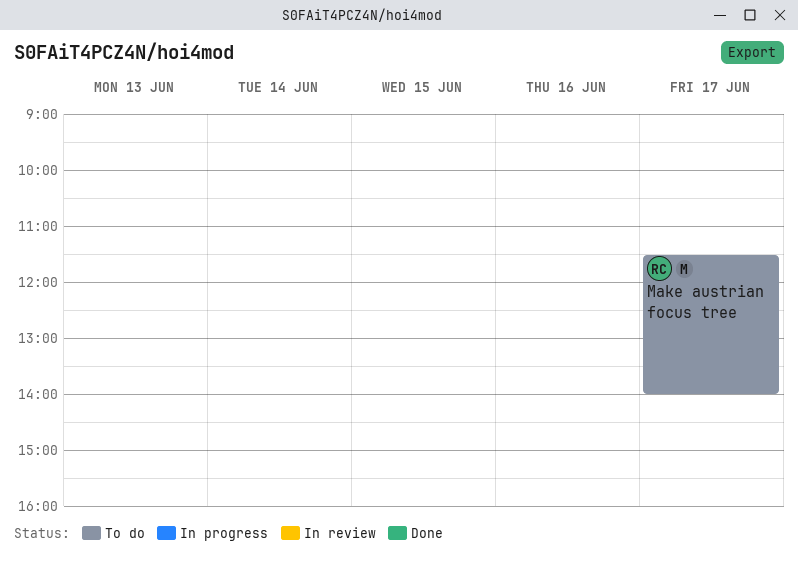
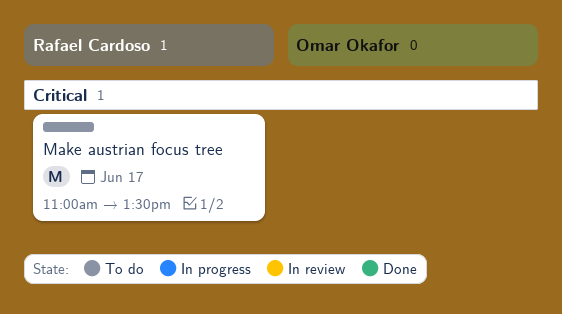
Make austrian focus tree, begins: 11:30 -> 11:00
Make austrian focus tree, ends: 14:00 -> 13:30

